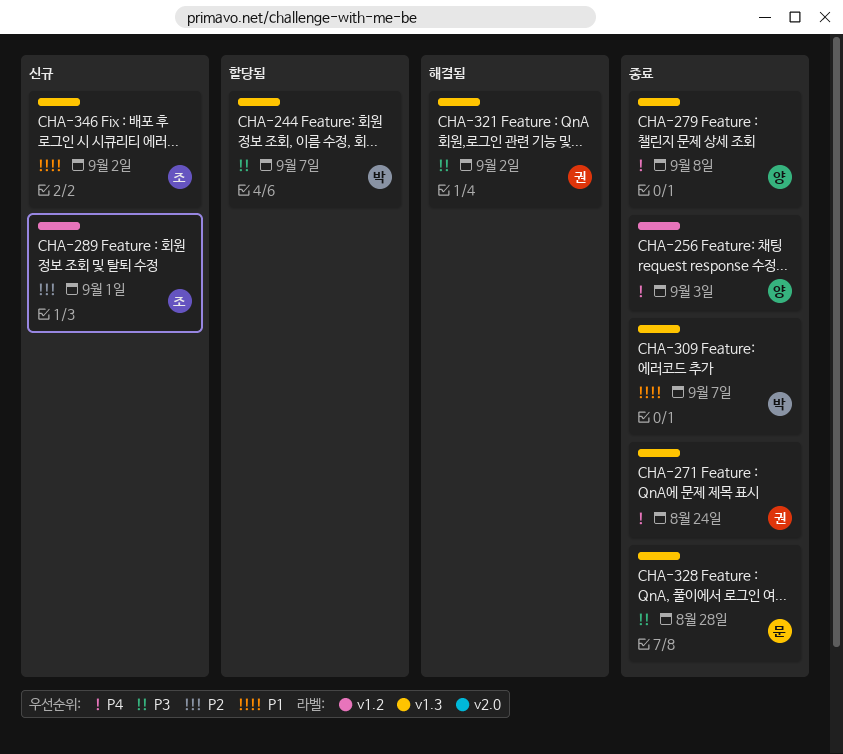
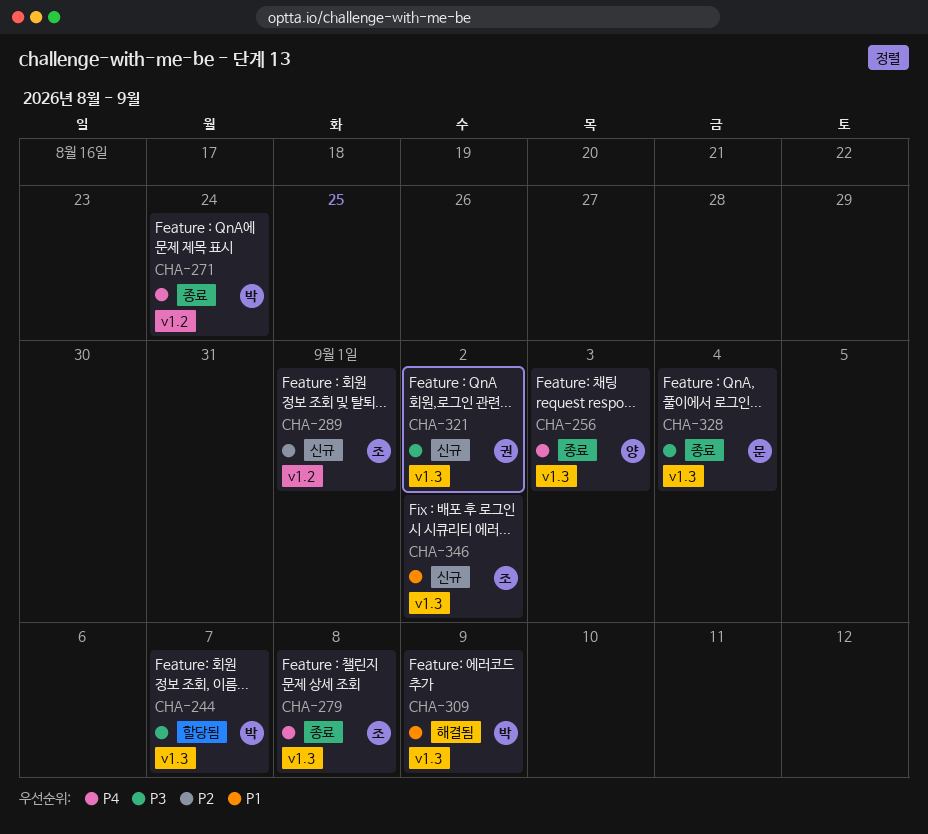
CHA-256, label: v1.2 -> v1.3
CHA-271, owner: 권 -> 박
CHA-271, label: v1.3 -> v1.2
CHA-279, owner: 양 -> 조
CHA-309, status: 종료 -> 해결됨
CHA-309, due: Sep 7 -> Sep 9
CHA-321, status: 해결됨 -> 신규
CHA-328, due: Aug 28 -> Sep 4

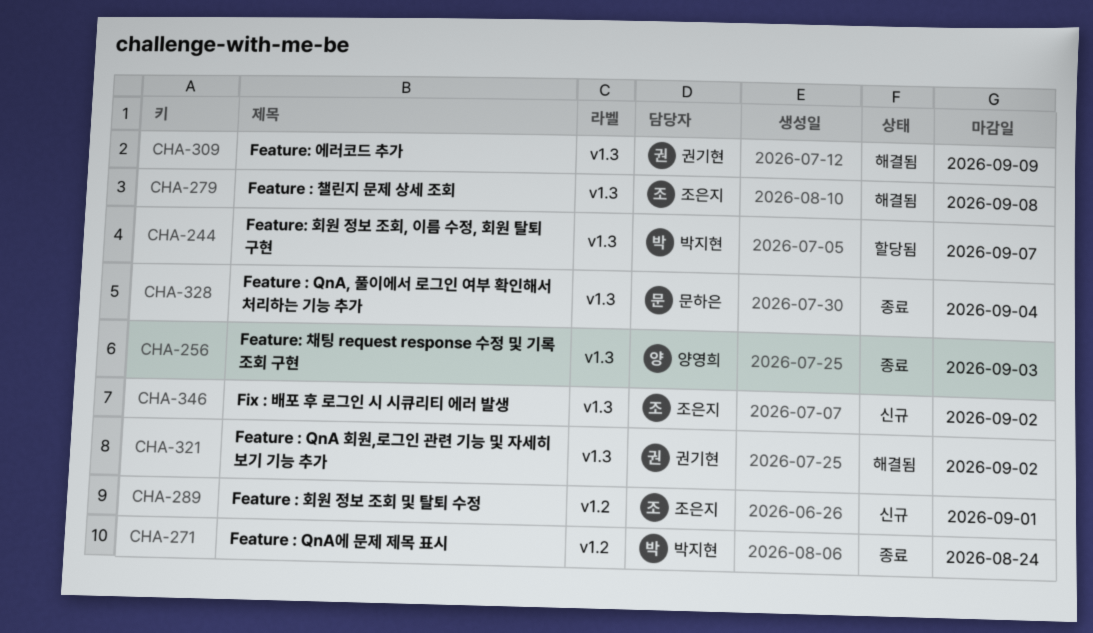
CHA-279, status: 종료 -> 해결됨
CHA-309, owner: 박지현 -> 권기현
CHA-321, status: 신규 -> 해결됨

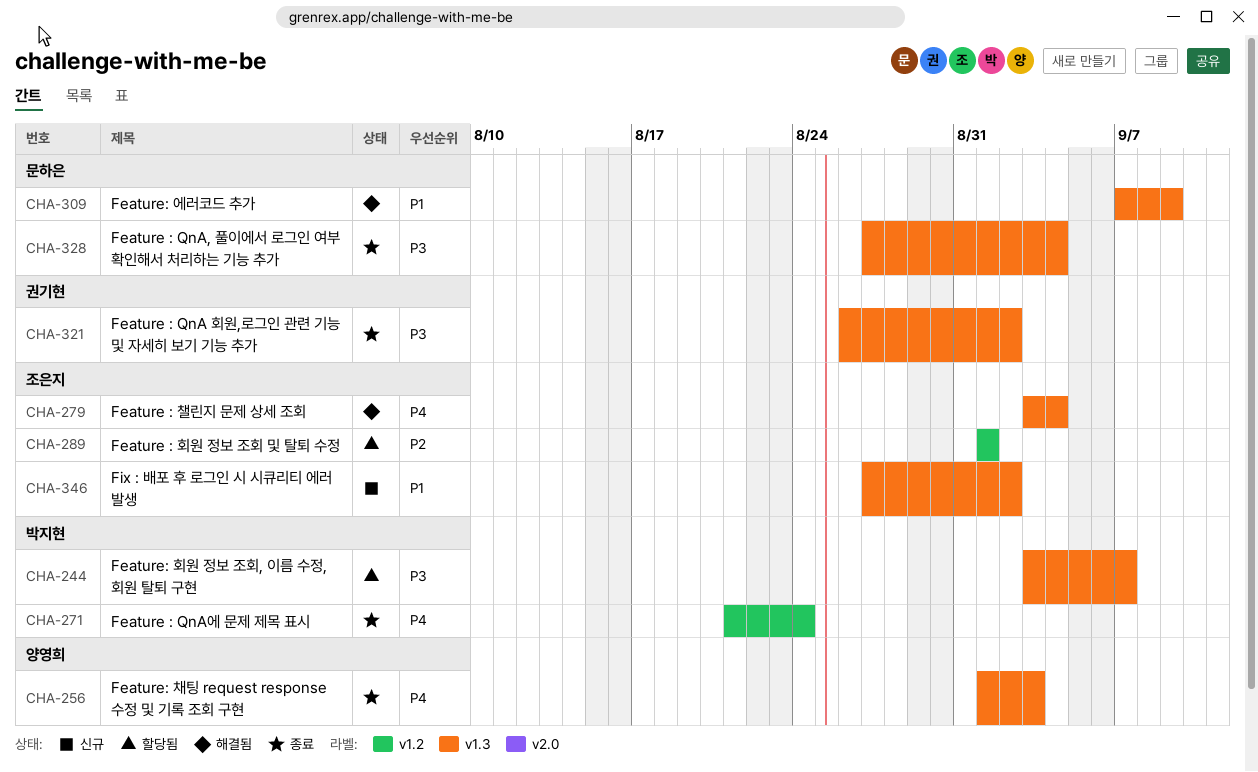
CHA-279, due: Sep 8 -> Sep 4
CHA-289, status: 신규 -> 할당됨
CHA-309, owner: 권기현 -> 문하은
CHA-321, status: 해결됨 -> 종료

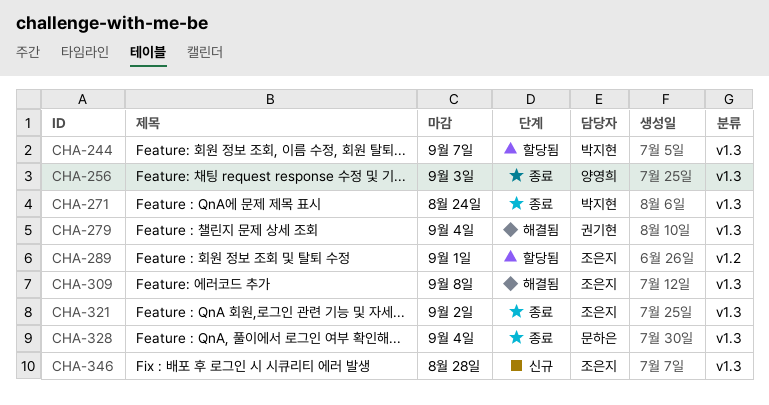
CHA-271, label: v1.2 -> v1.3
CHA-279, owner: 조은지 -> 권기현
CHA-309, owner: 문하은 -> 조은지
CHA-309, due: Sep 9 -> Sep 8
CHA-321, owner: 권기현 -> 조은지
CHA-346, due: Sep 2 -> Aug 28

